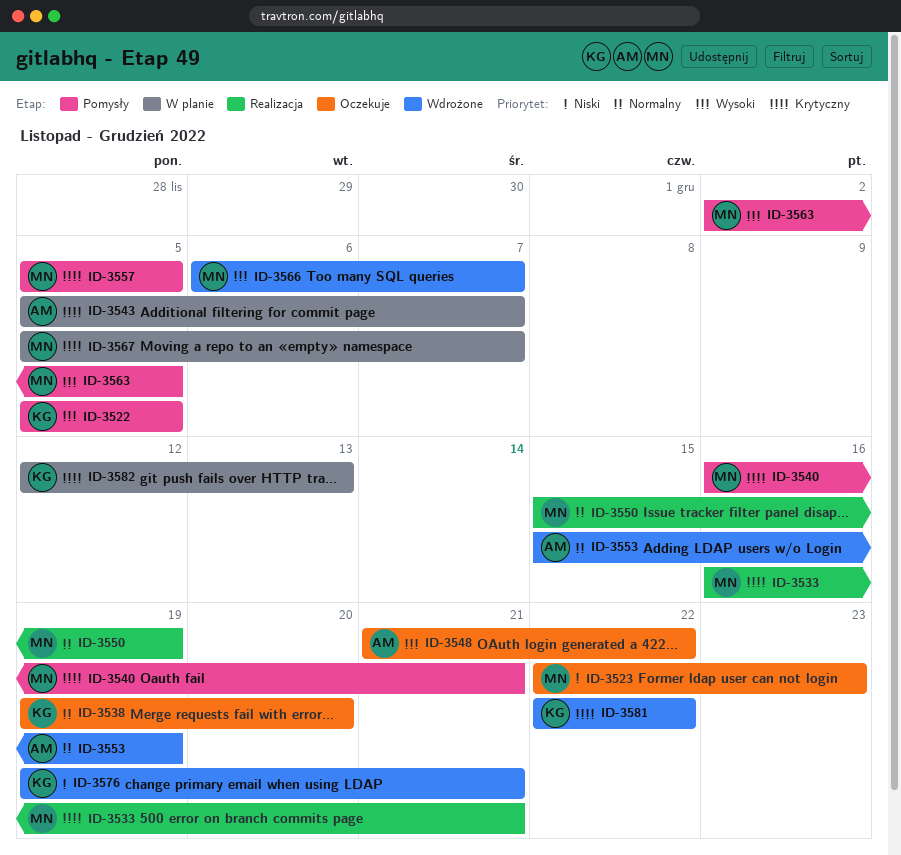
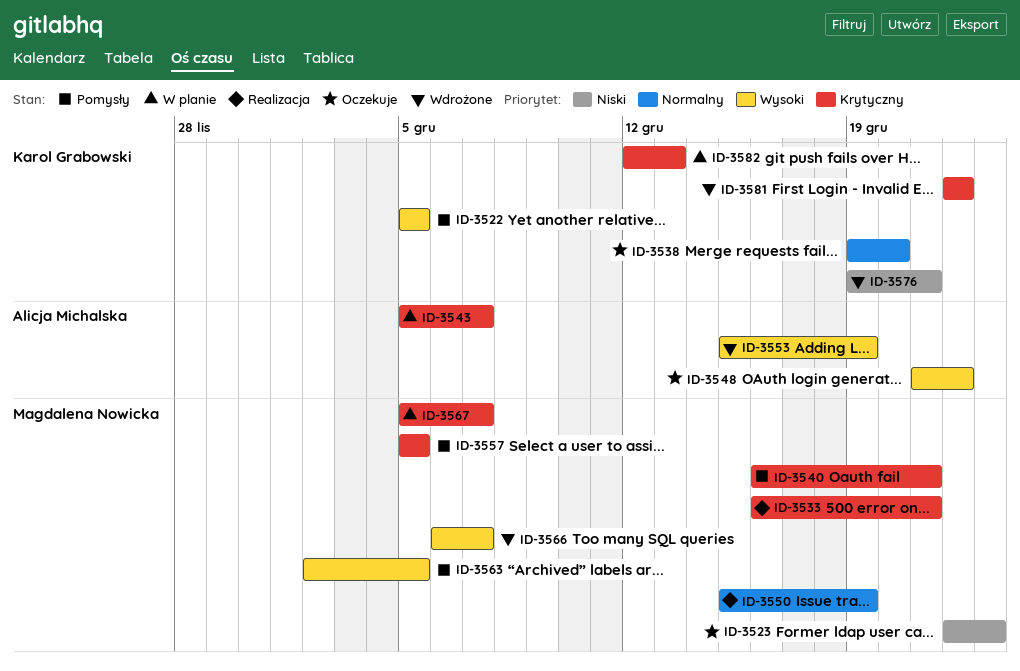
ID-3553, priority: Normalny -> Wysoki

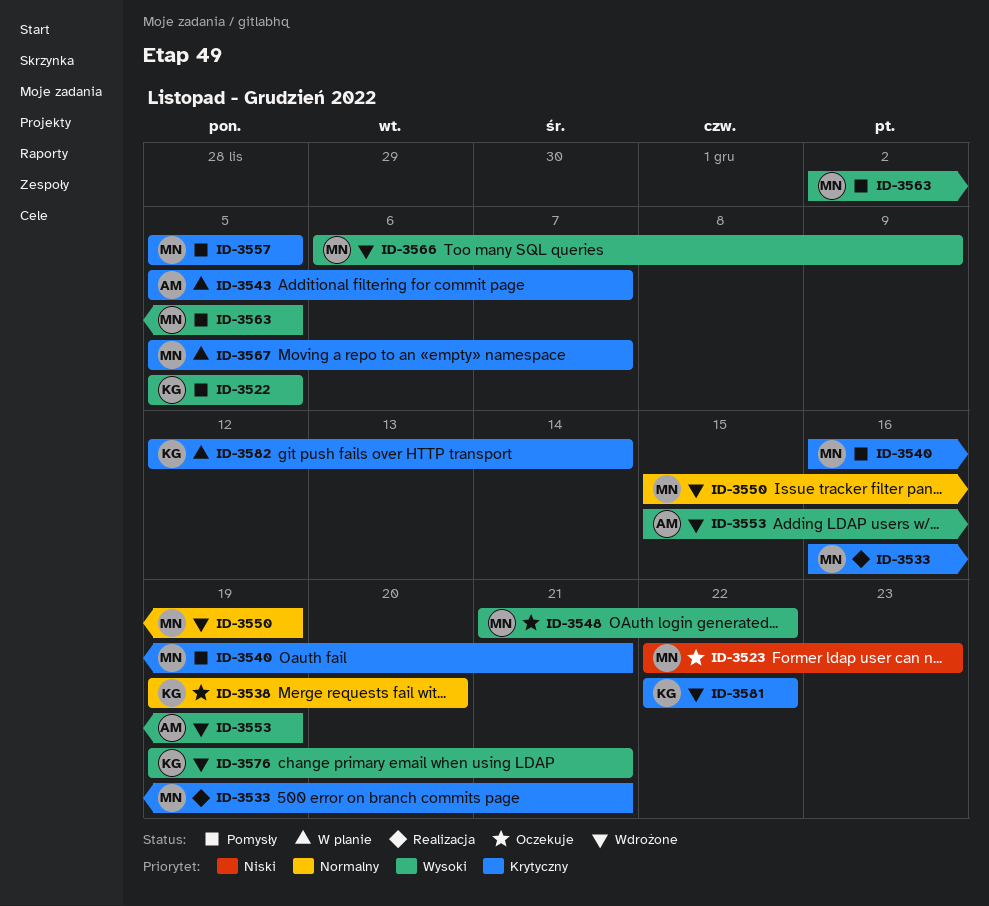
ID-3548, owner: Alicja Michalska -> Magdalena Nowicka
ID-3550, status: Realizacja -> Wdrożone
ID-3566, due: Dec 7 -> Dec 9
ID-3576, priority: Niski -> Wysoki
ID-3582, due: Dec 13 -> Dec 14

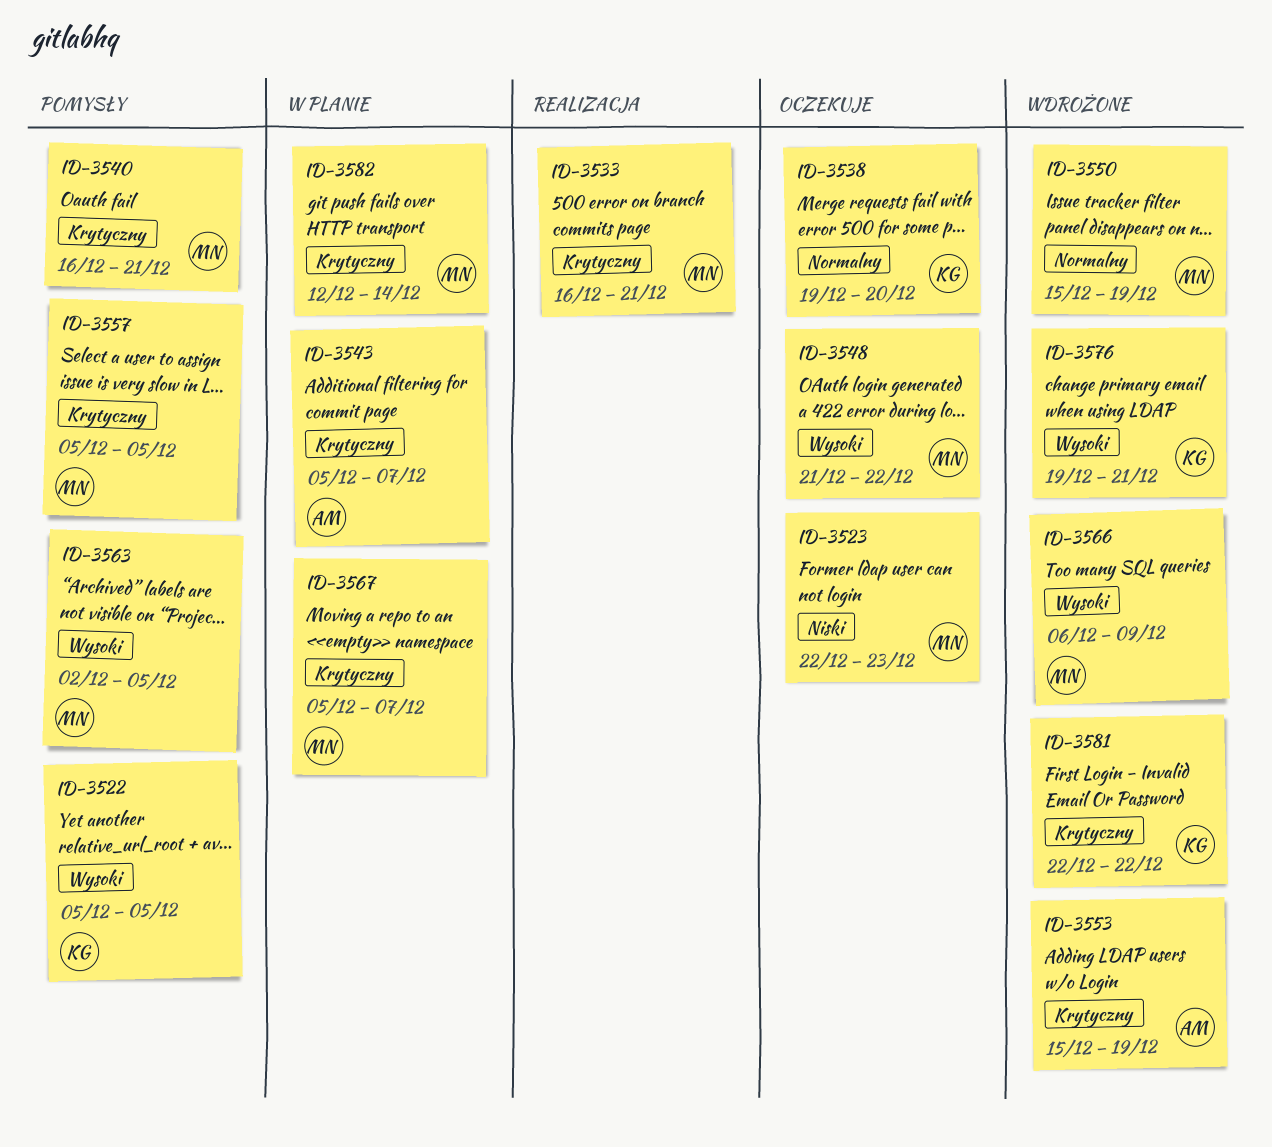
ID-3553, priority: Wysoki -> Krytyczny
ID-3582, owner: KG -> MN

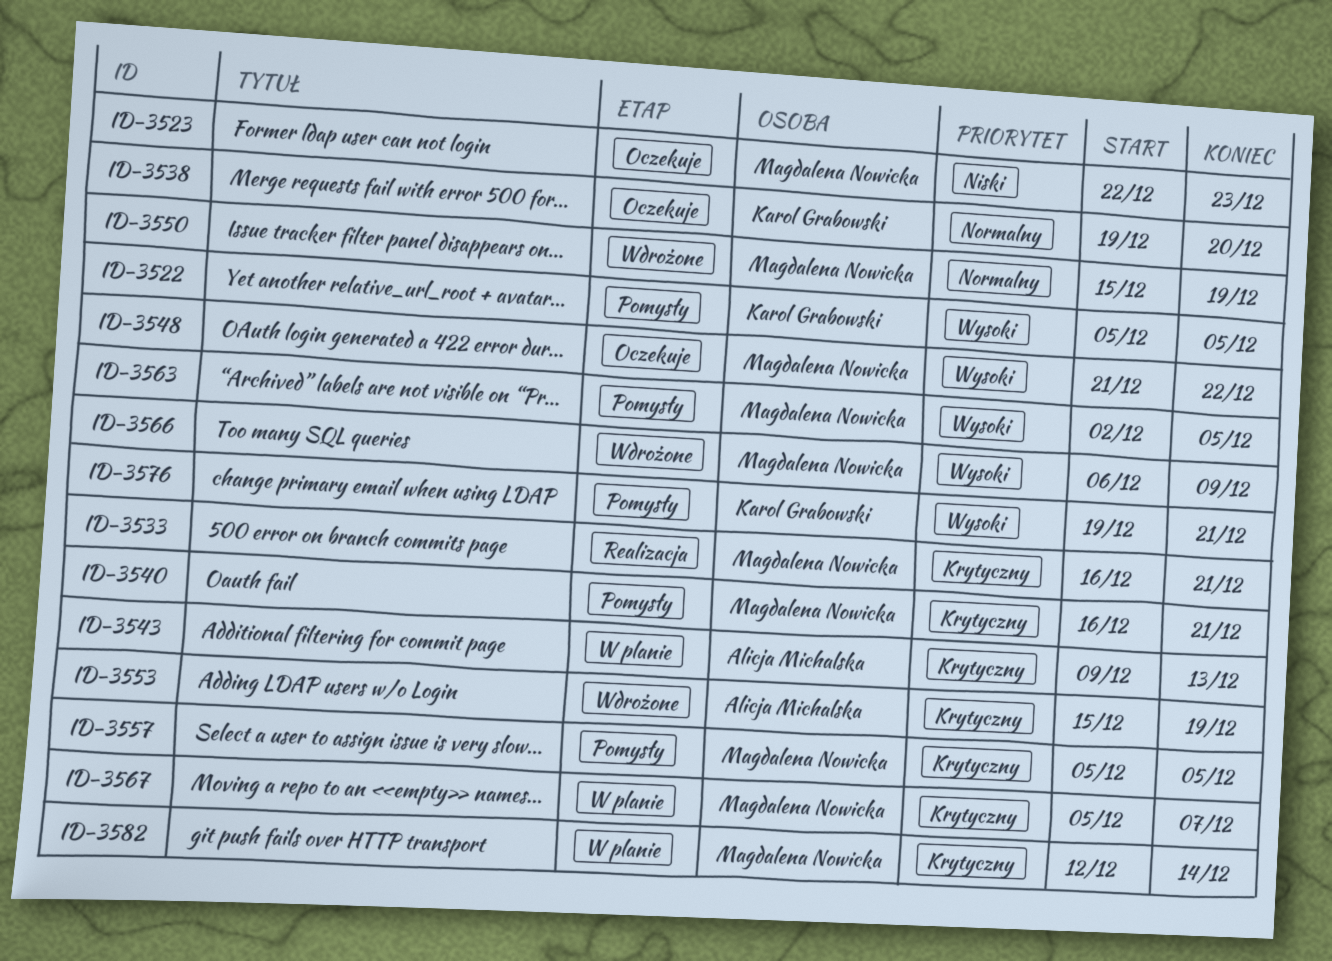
ID-3543, start: Dec 5 -> Dec 9
ID-3543, due: Dec 7 -> Dec 13
ID-3576, status: Wdrożone -> Pomysły
ID-3581: present -> none

